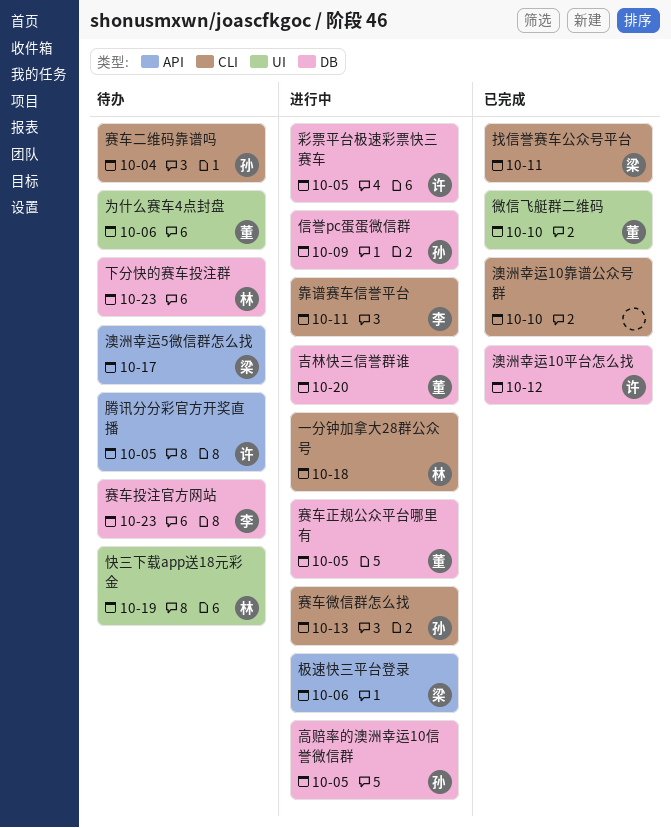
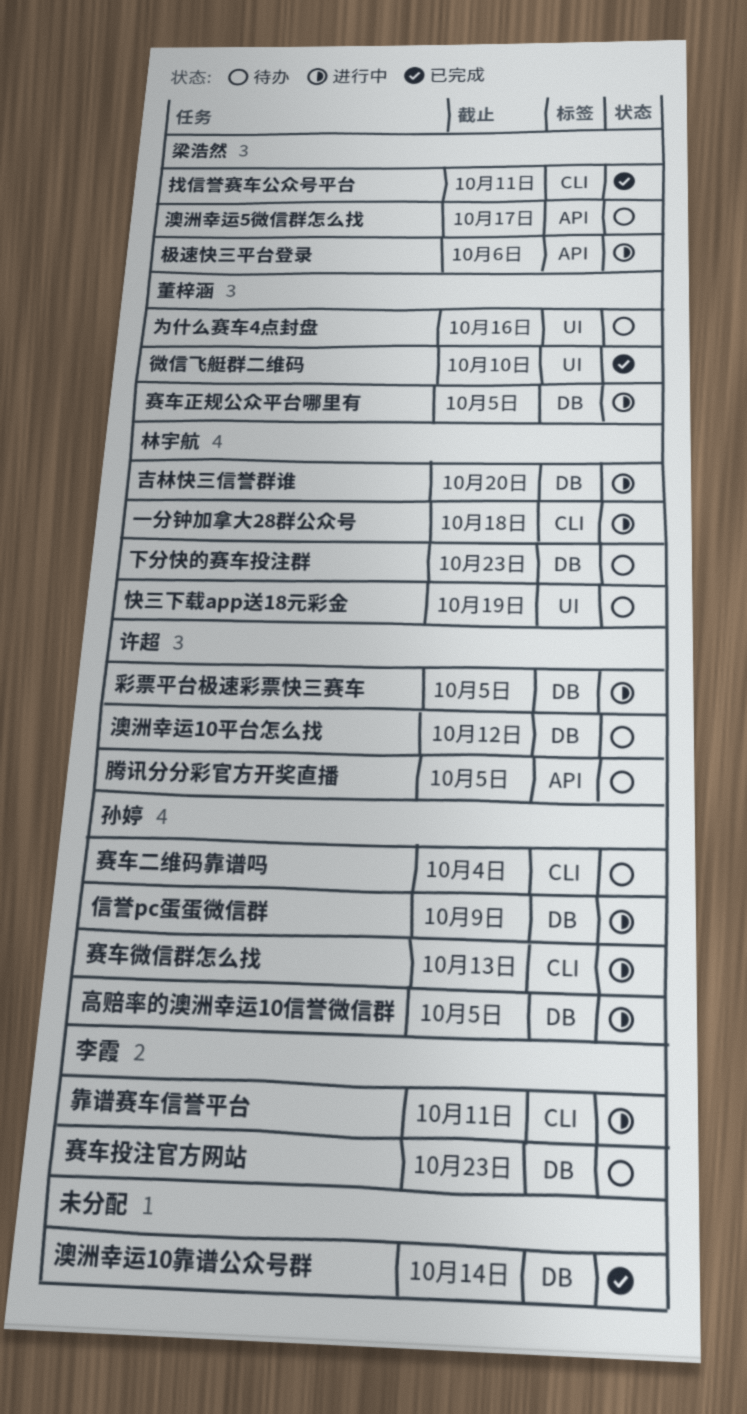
为什么赛车4点封盘, due: Oct 6 -> Oct 16
吉林快三信誉群谁, owner: 董梓涵 -> 林宇航
澳洲幸运10平台怎么找, status: 已完成 -> 待办
澳洲幸运10靠谱公众号群, label: CLI -> DB
澳洲幸运10靠谱公众号群, due: Oct 10 -> Oct 14

